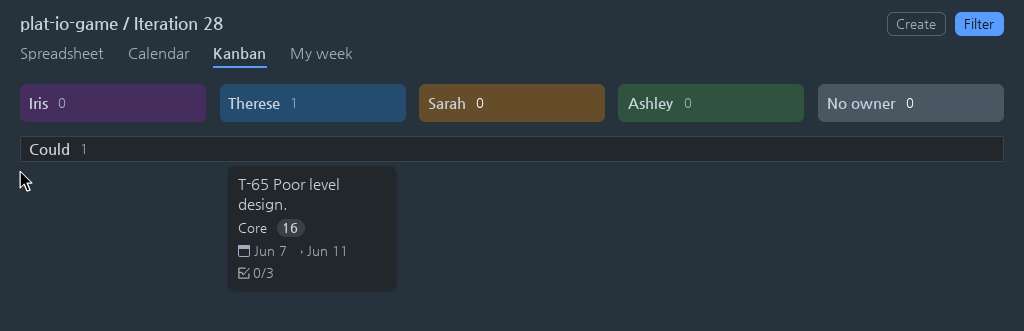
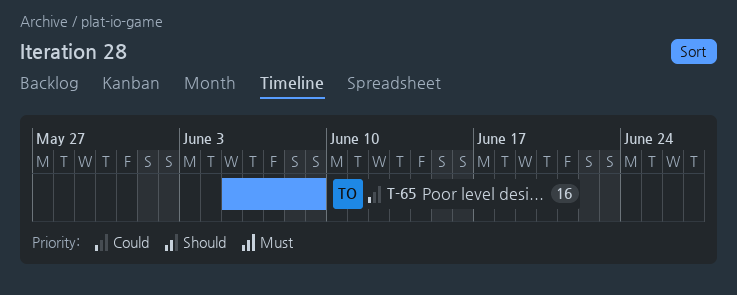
T-65, start: Jun 7 -> Jun 5
T-65, due: Jun 11 -> Jun 9

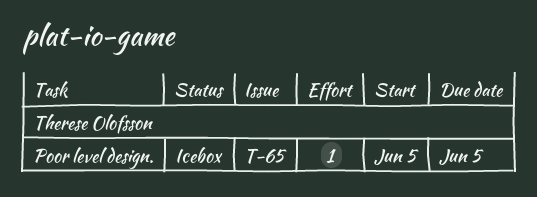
T-65, estimate: 16 -> 1
T-65, due: Jun 9 -> Jun 5

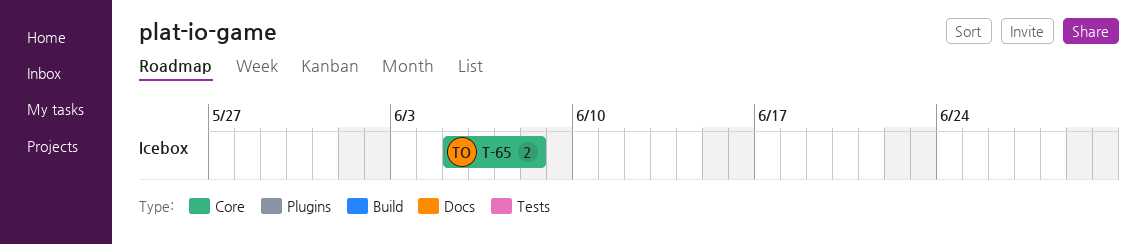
T-65, estimate: 1 -> 2
T-65, due: Jun 5 -> Jun 8

